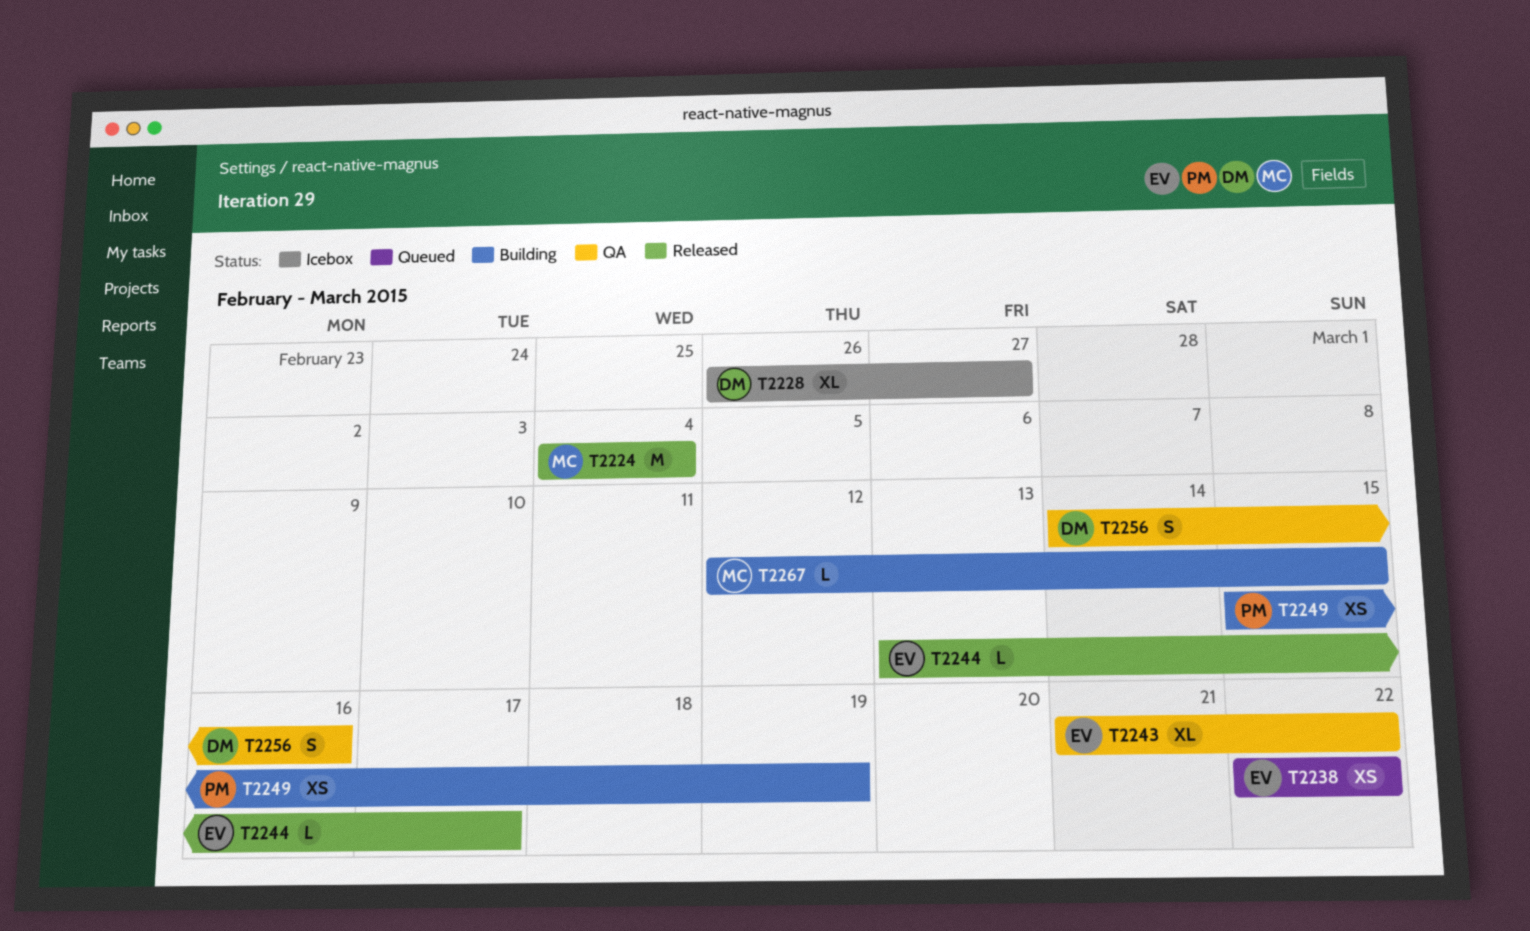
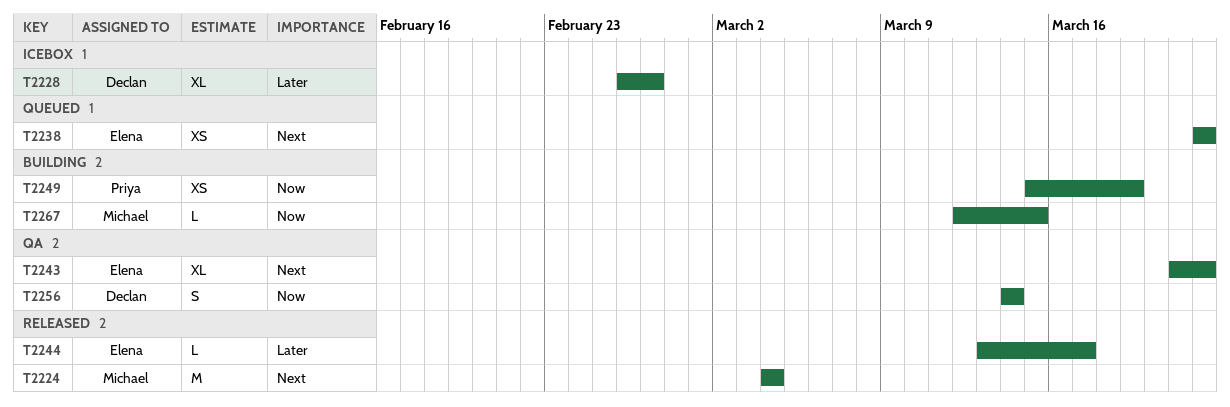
T2256, due: Mar 16 -> Mar 14

